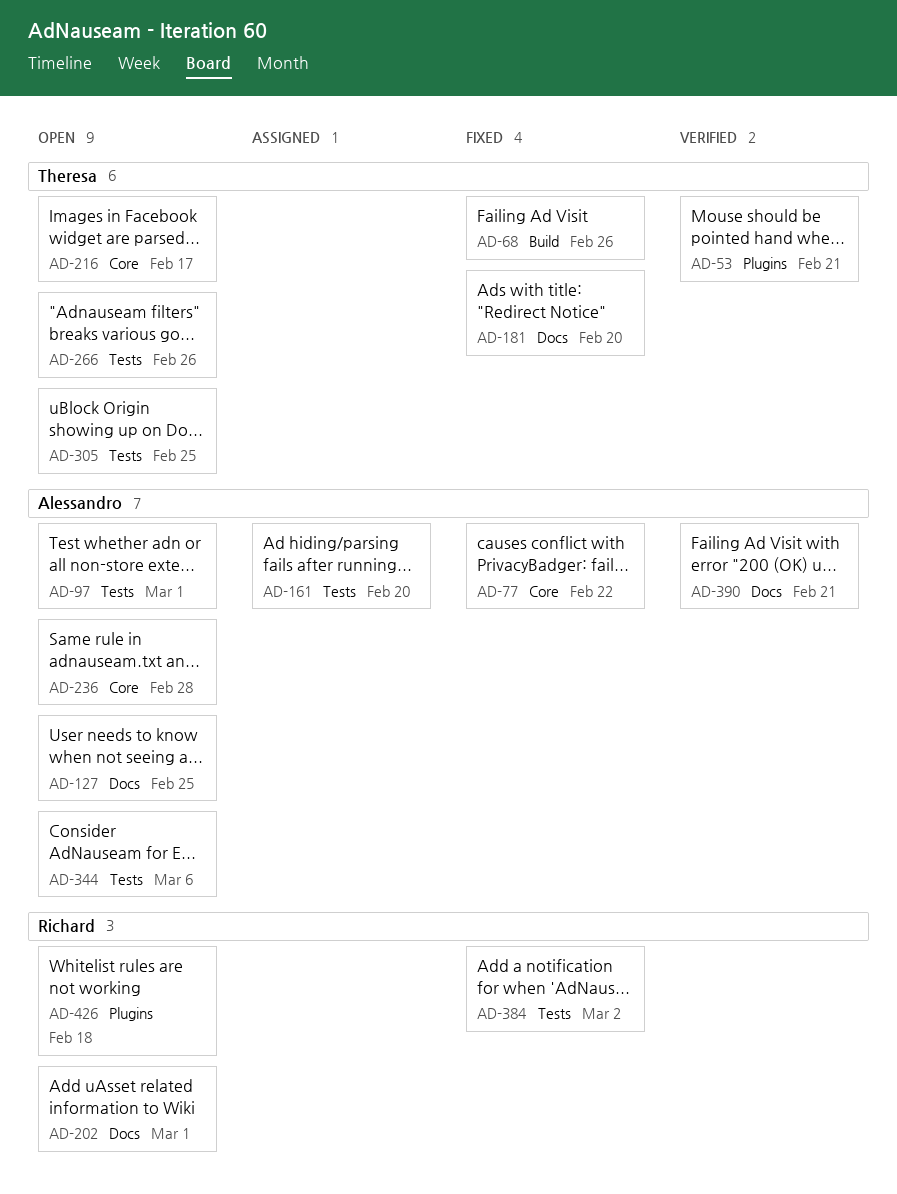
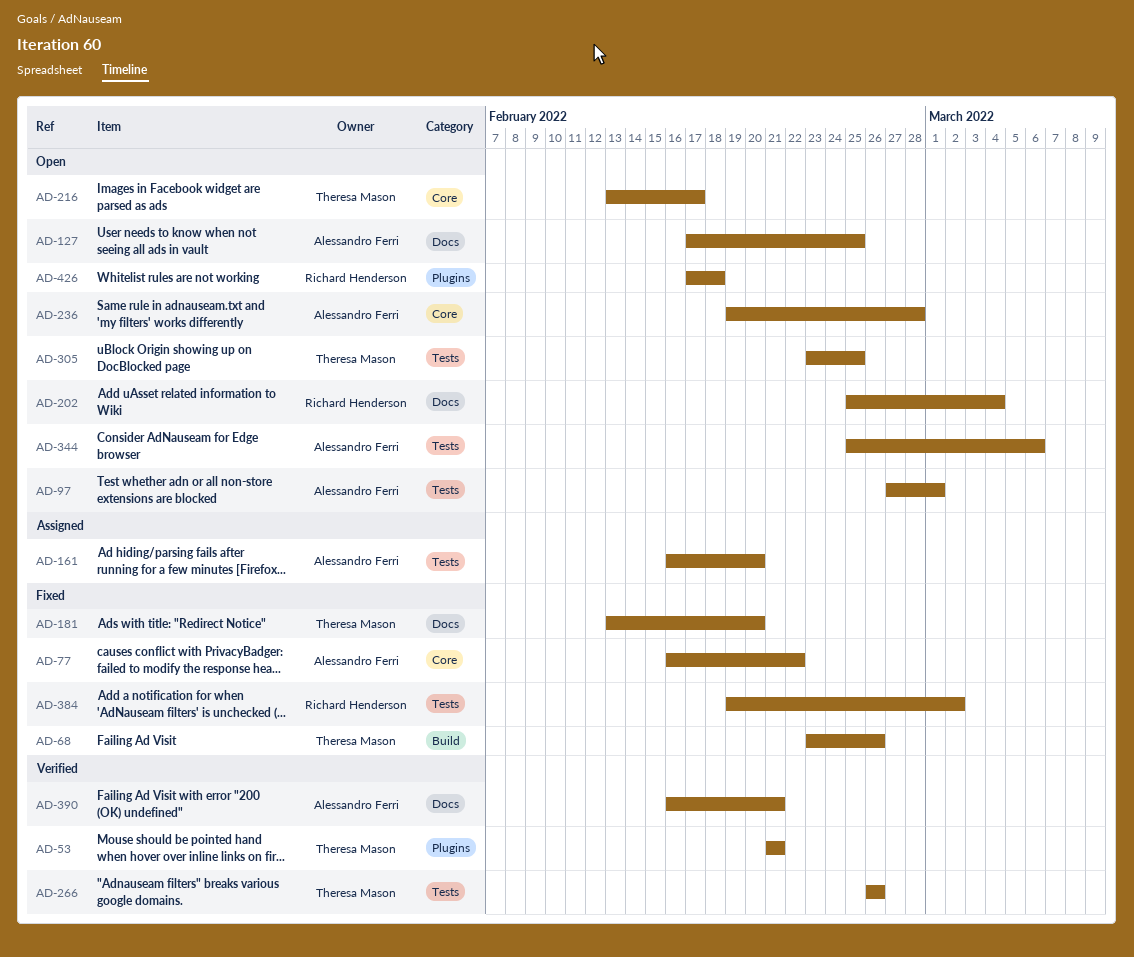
AD-202, due: Mar 1 -> Mar 4
AD-266, status: Open -> Verified

